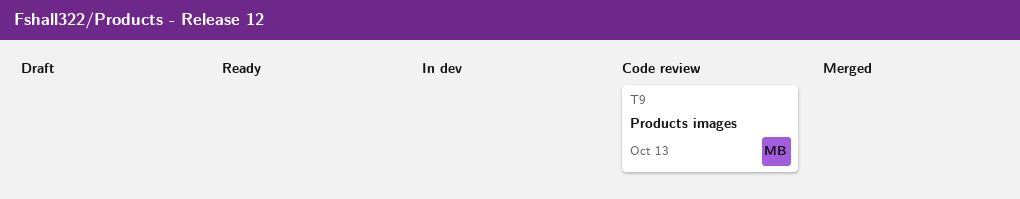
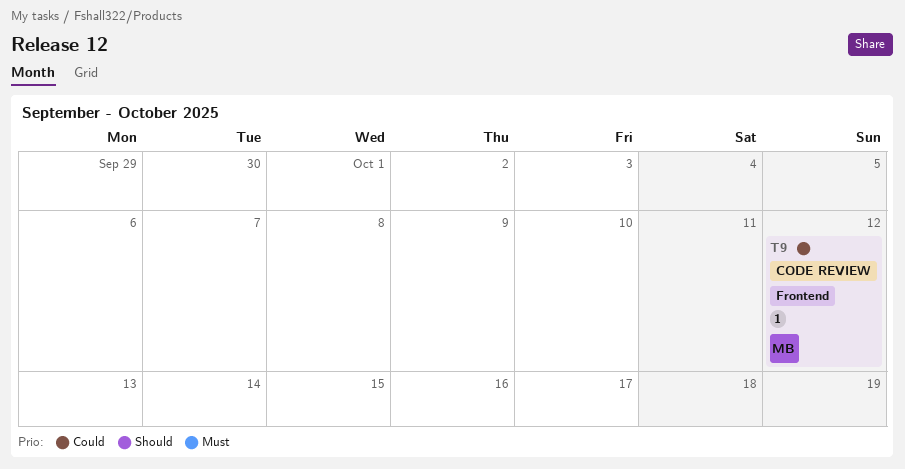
T9, due: Oct 13 -> Oct 12

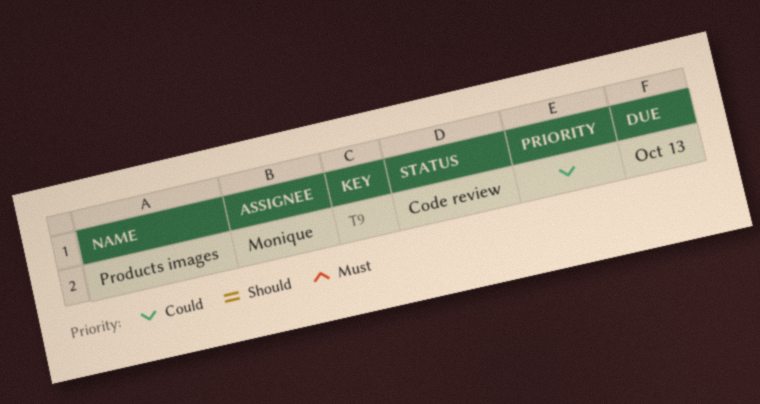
T9, due: Oct 12 -> Oct 13

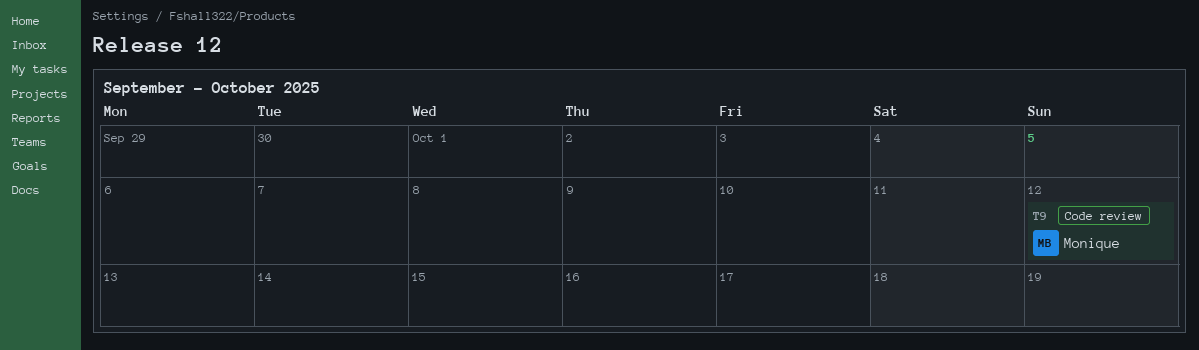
T9, due: Oct 13 -> Oct 12

